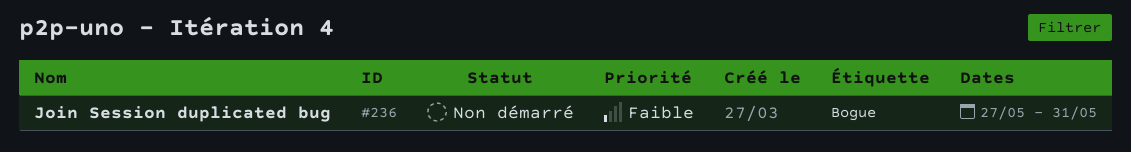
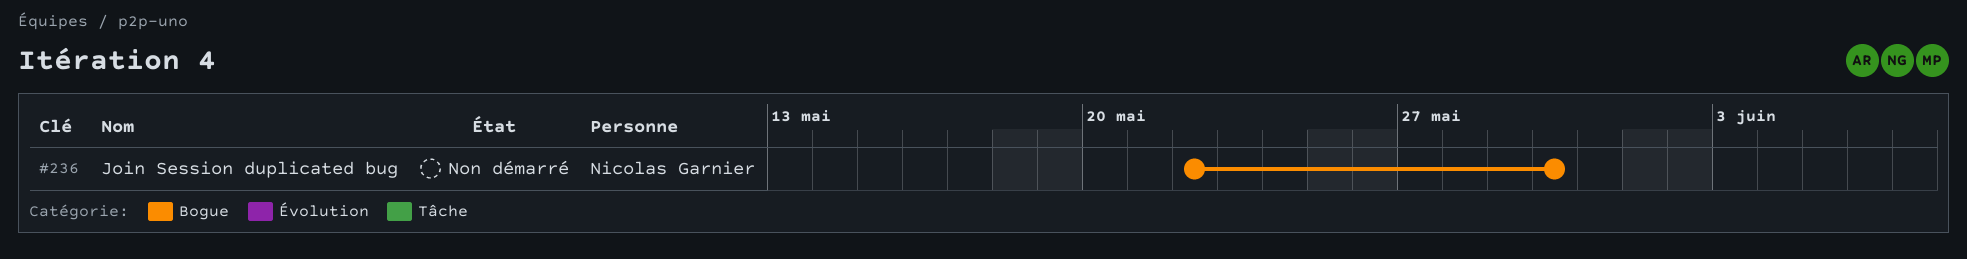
#236, start: May 27 -> May 22
#236, due: May 31 -> May 30

